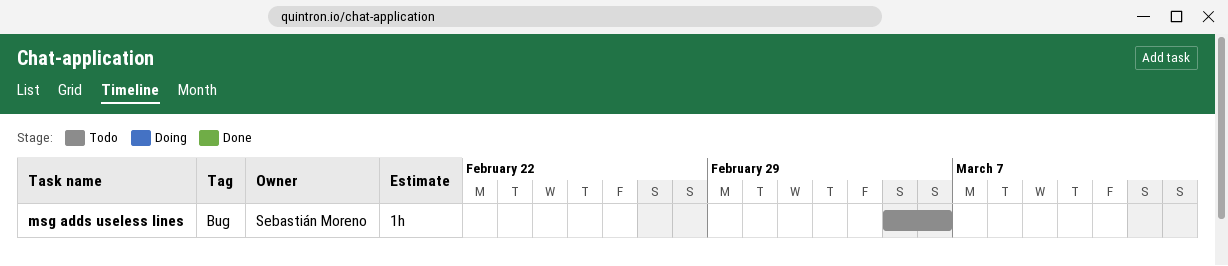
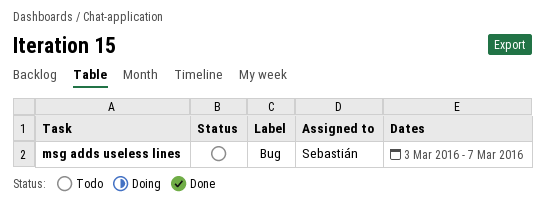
msg adds useless lines, start: Mar 5 -> Mar 3
msg adds useless lines, due: Mar 6 -> Mar 7

